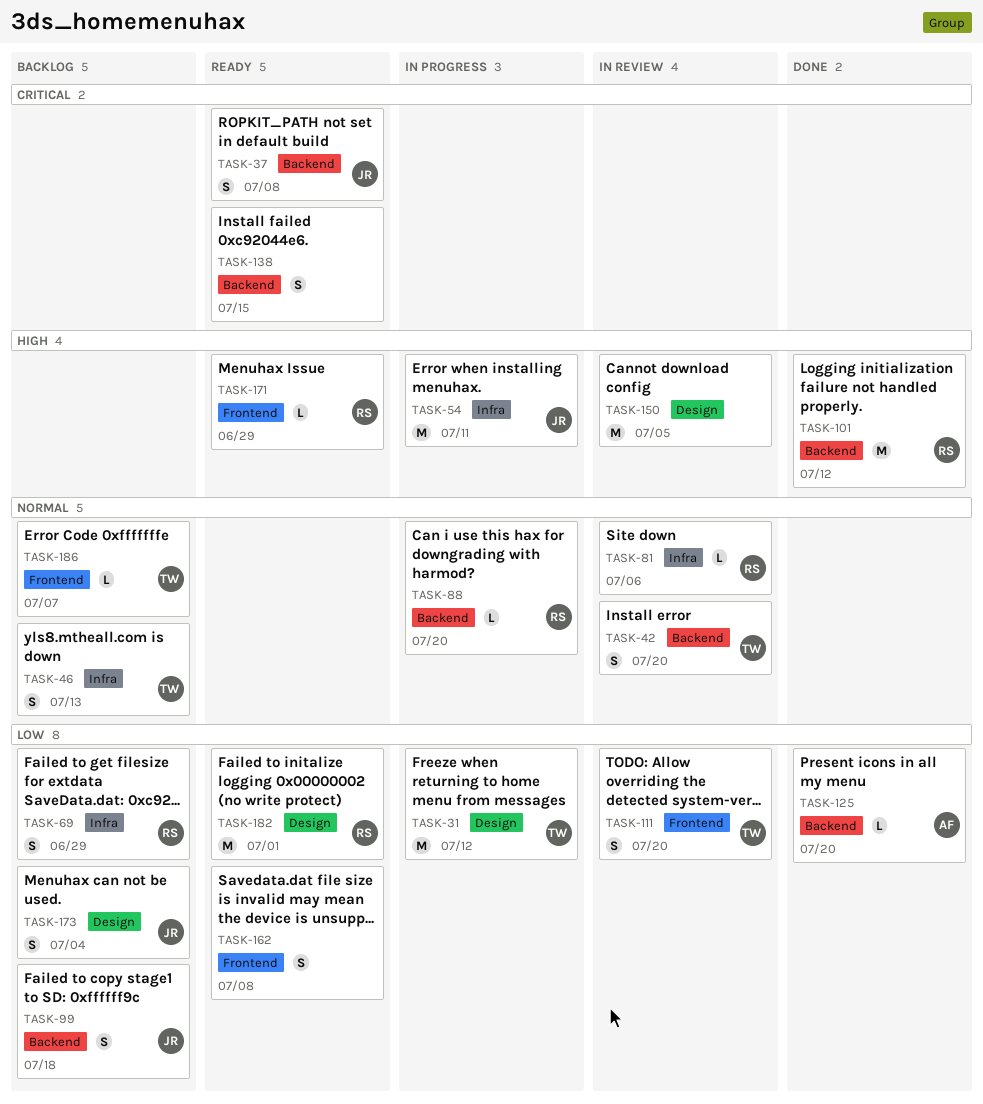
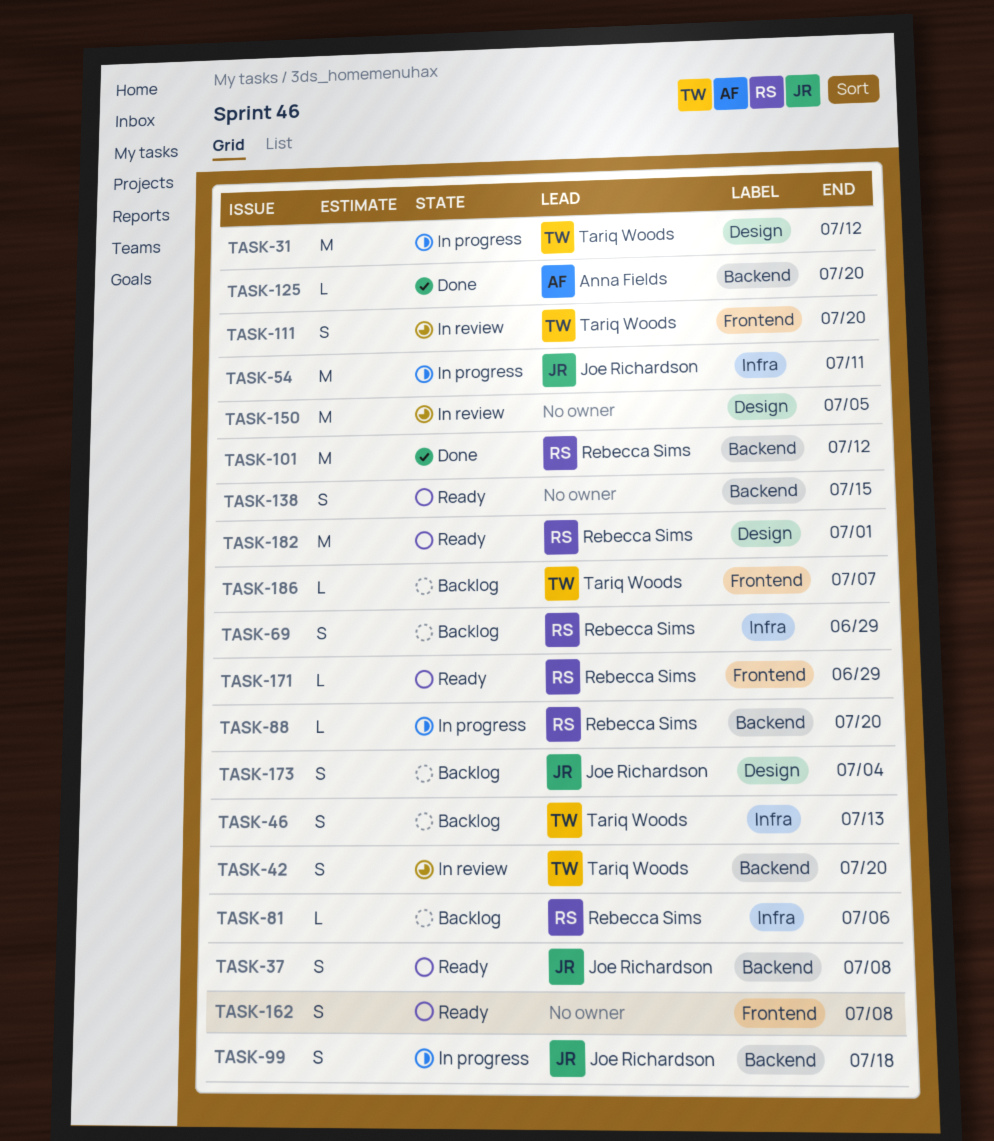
TASK-81, status: In review -> Backlog
TASK-99, status: Backlog -> In progress

